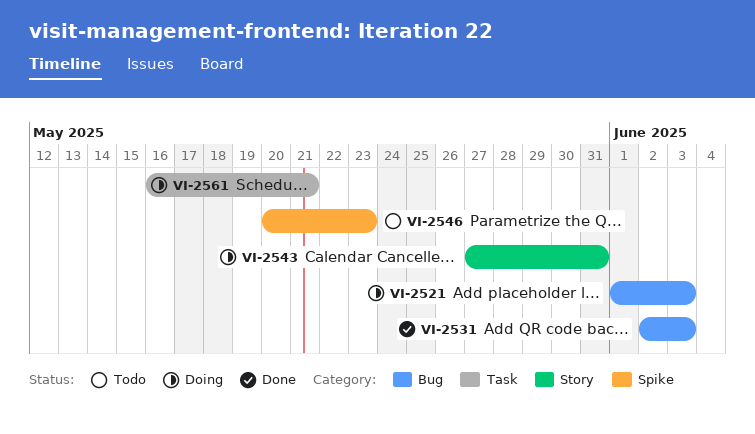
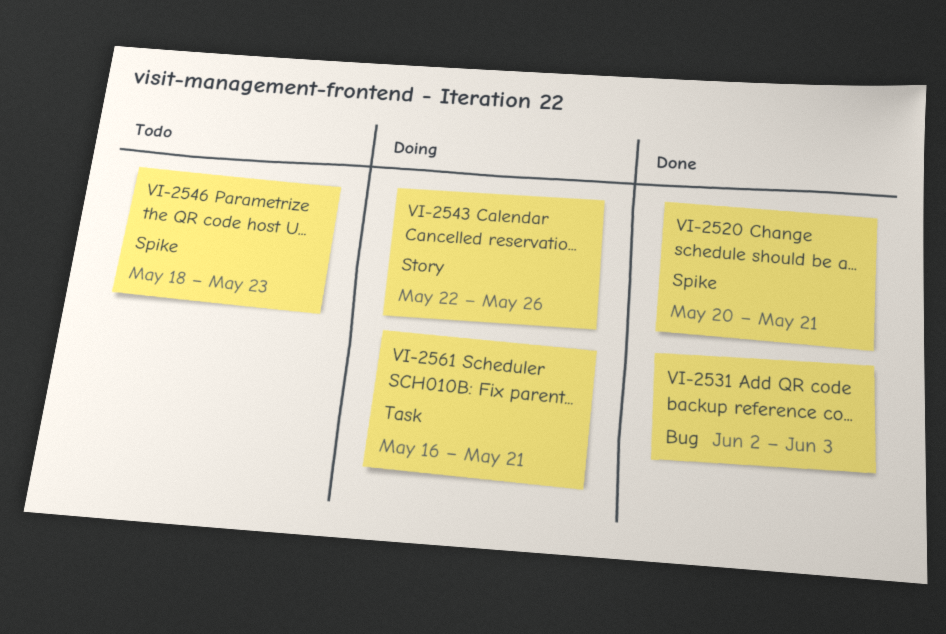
VI-2520: none -> present
VI-2521: present -> none
VI-2543, start: May 27 -> May 22
VI-2543, due: May 31 -> May 26
VI-2546, start: May 20 -> May 18

